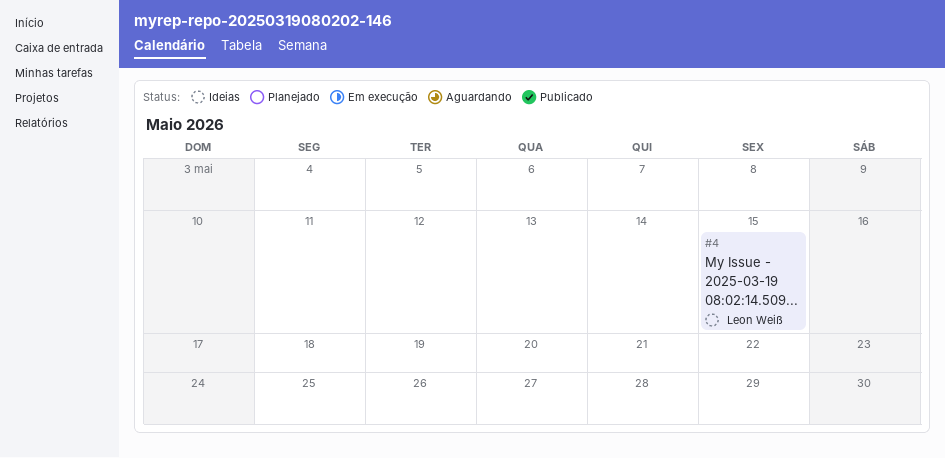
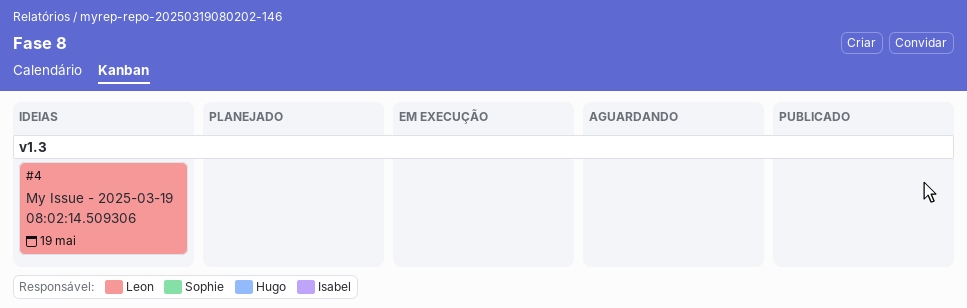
#4, due: May 15 -> May 19

